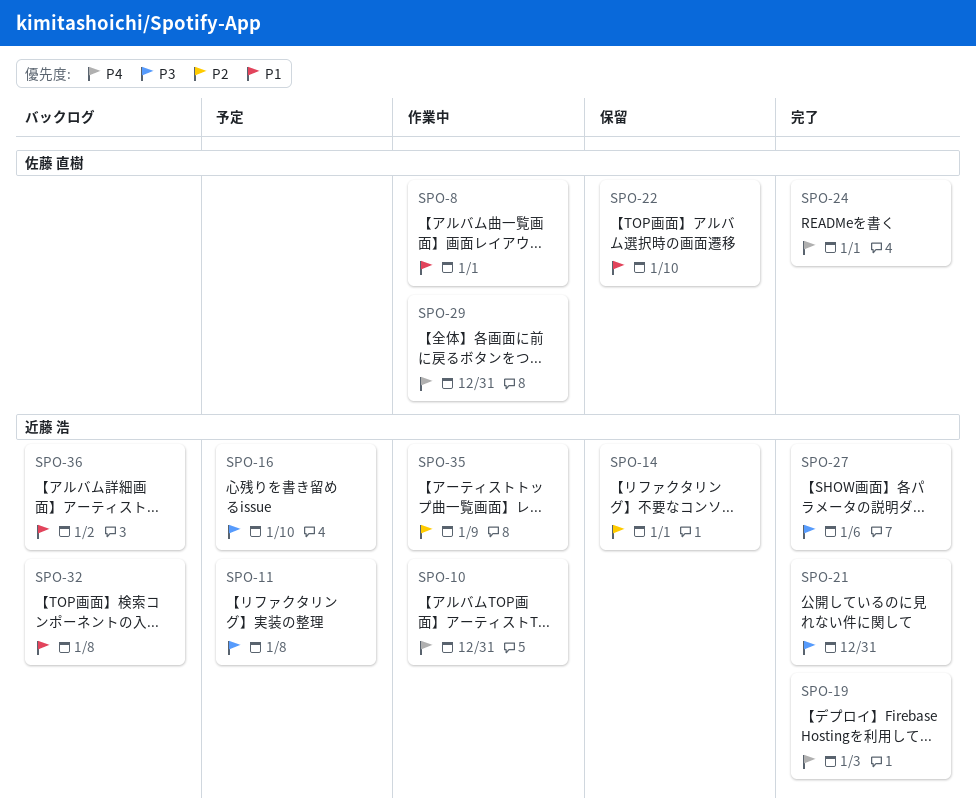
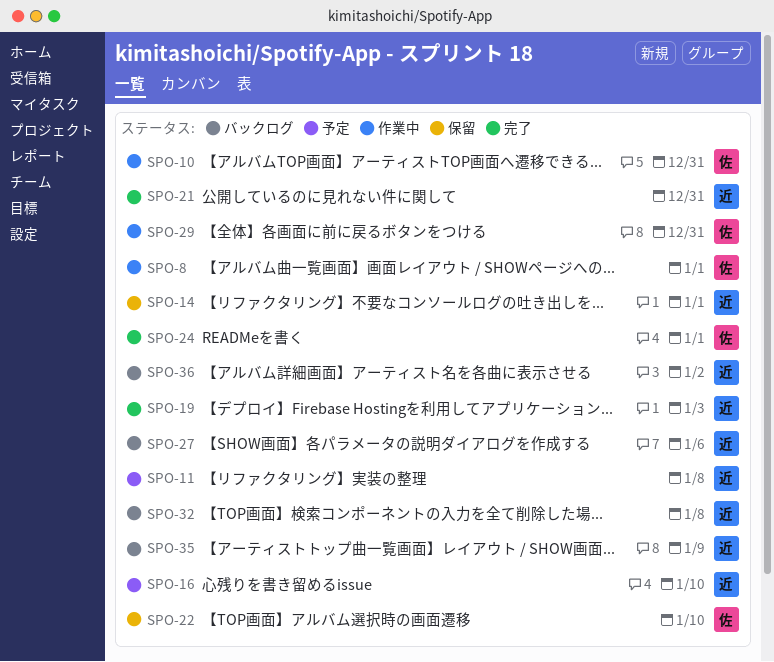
SPO-10, owner: 近藤 浩 -> 佐藤 直樹
SPO-27, status: 完了 -> バックログ
SPO-35, status: 作業中 -> バックログ

